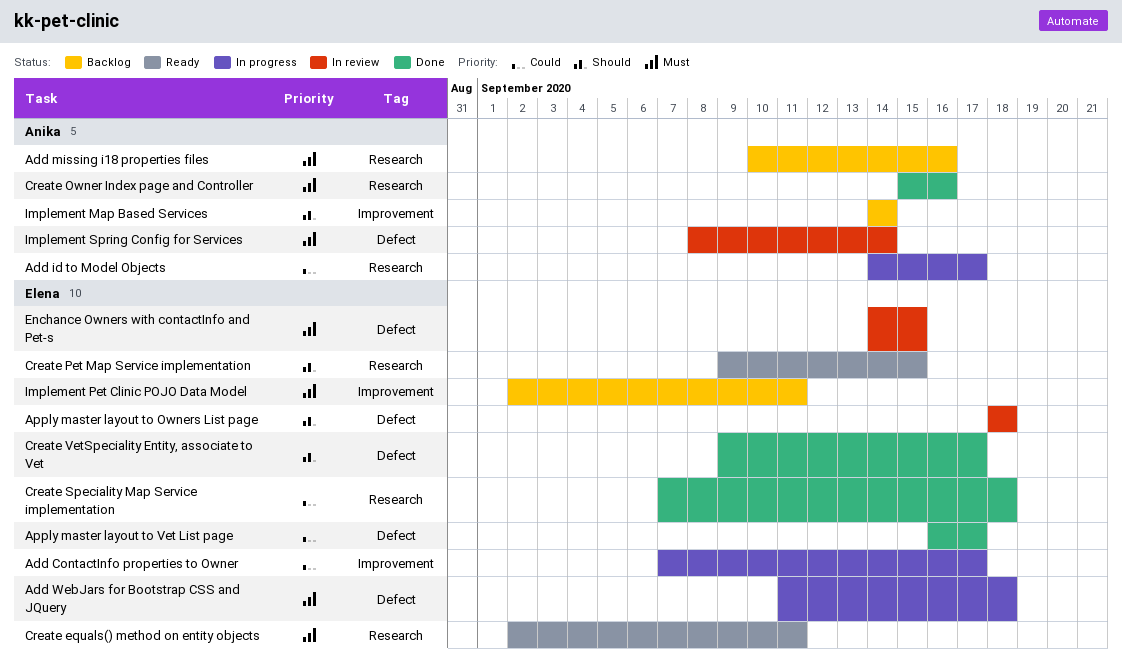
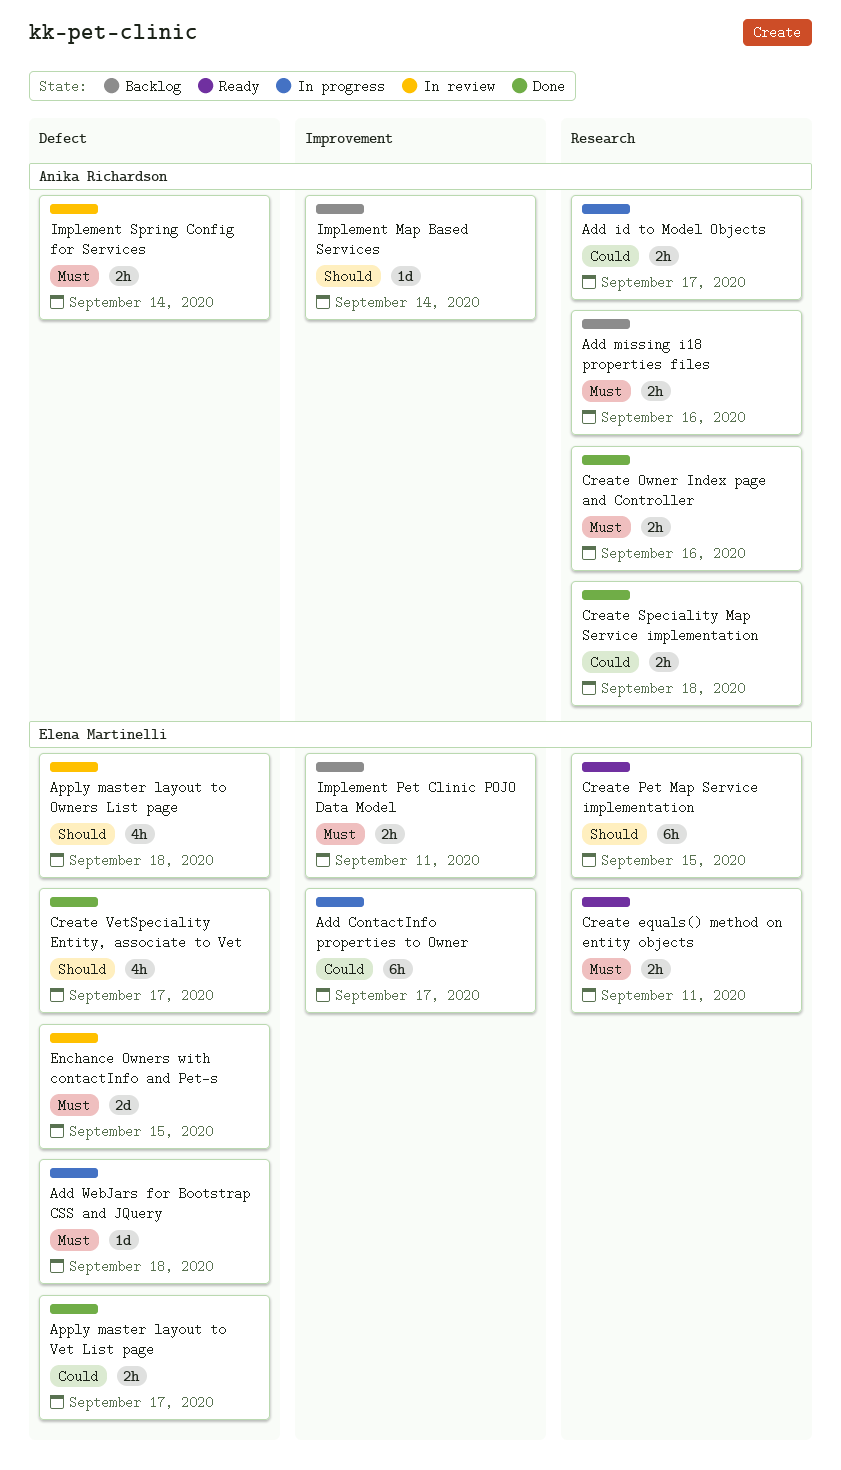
Create Speciality Map Service implementation, owner: Elena Martinelli -> Anika Richardson

